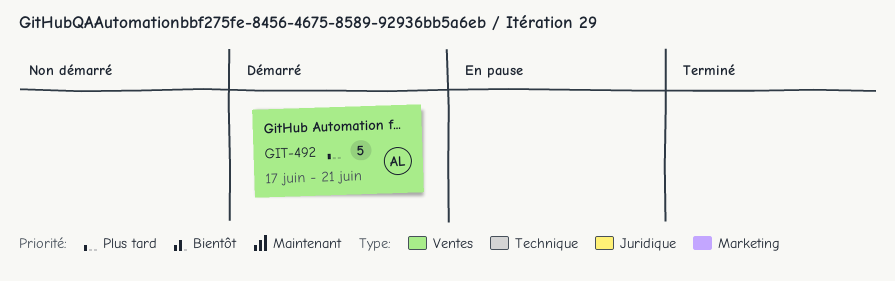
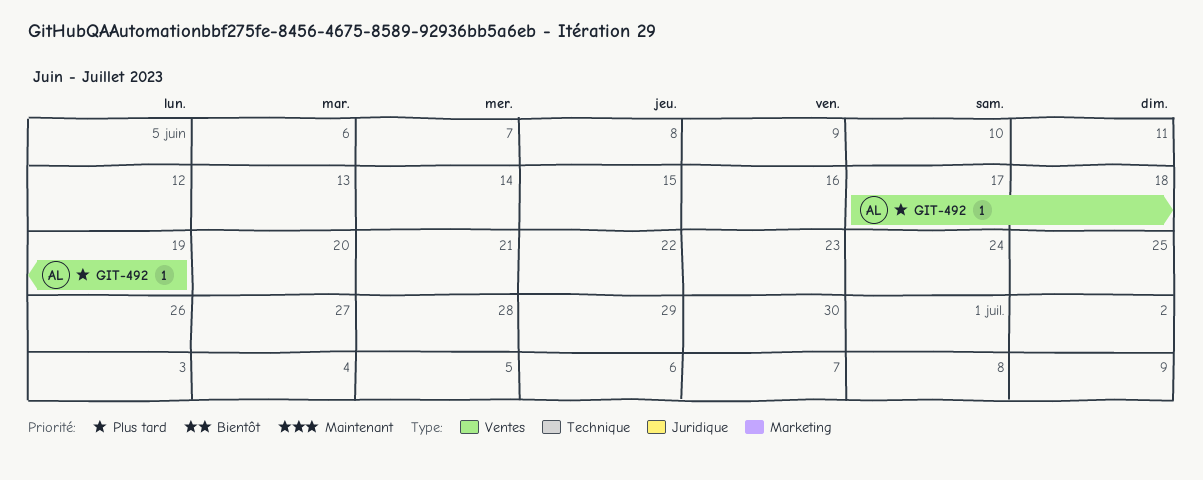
GIT-492, estimate: 5 -> 1
GIT-492, due: Jun 21 -> Jun 19

